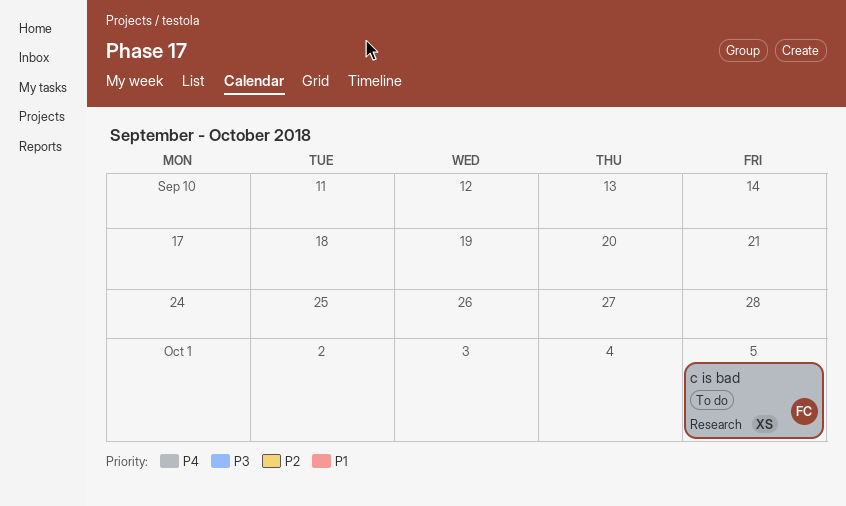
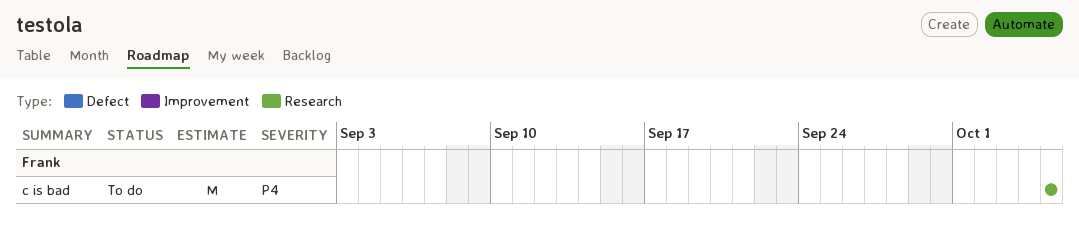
c is bad, estimate: XS -> M

